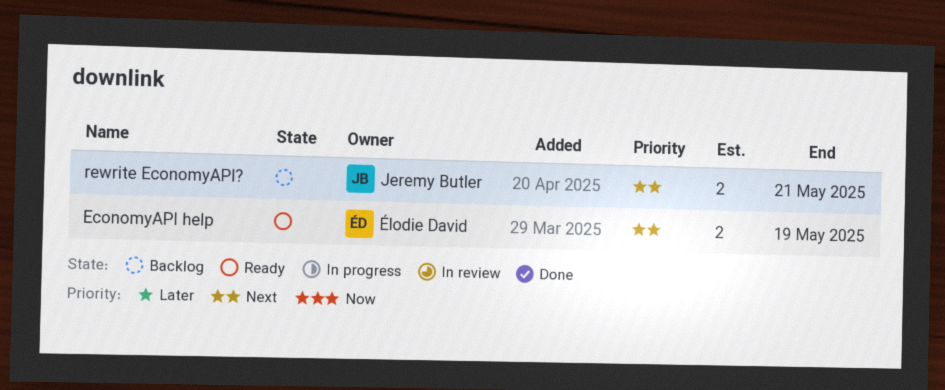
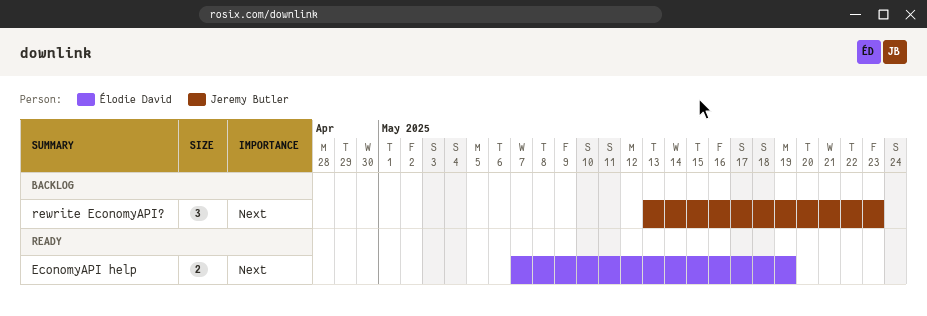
rewrite EconomyAPI?, estimate: 2 -> 3
rewrite EconomyAPI?, due: May 21 -> May 23

